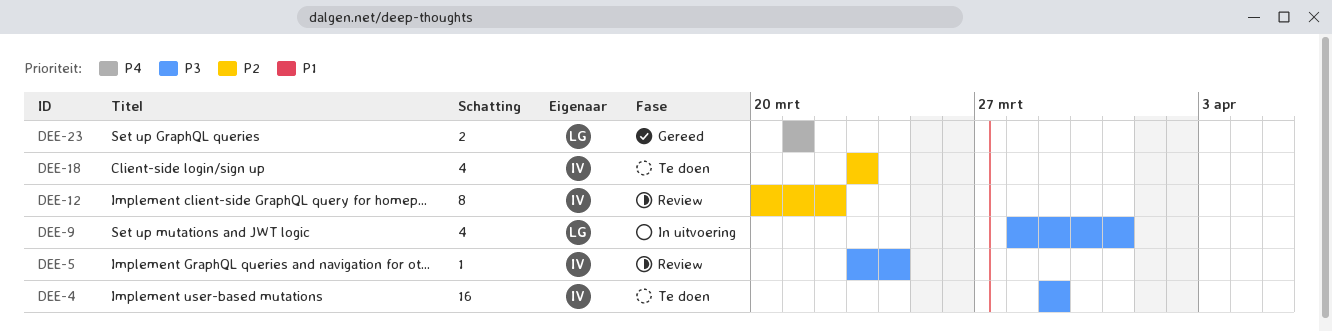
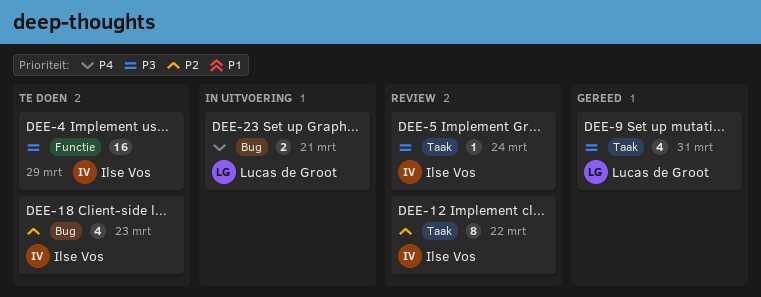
DEE-9, status: In uitvoering -> Gereed
DEE-23, status: Gereed -> In uitvoering

